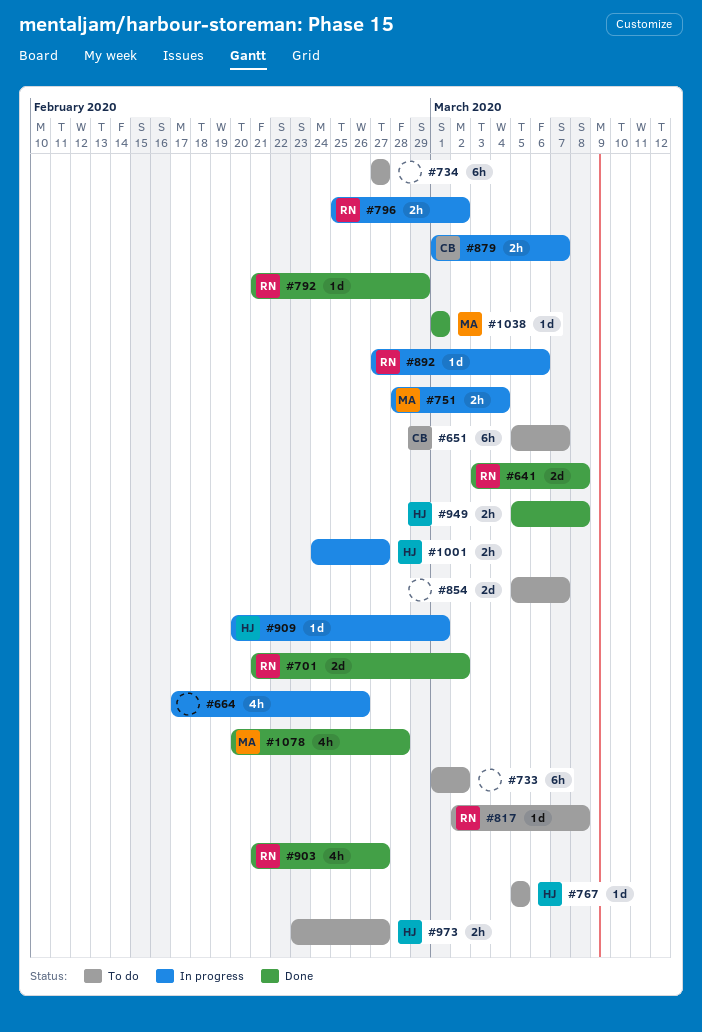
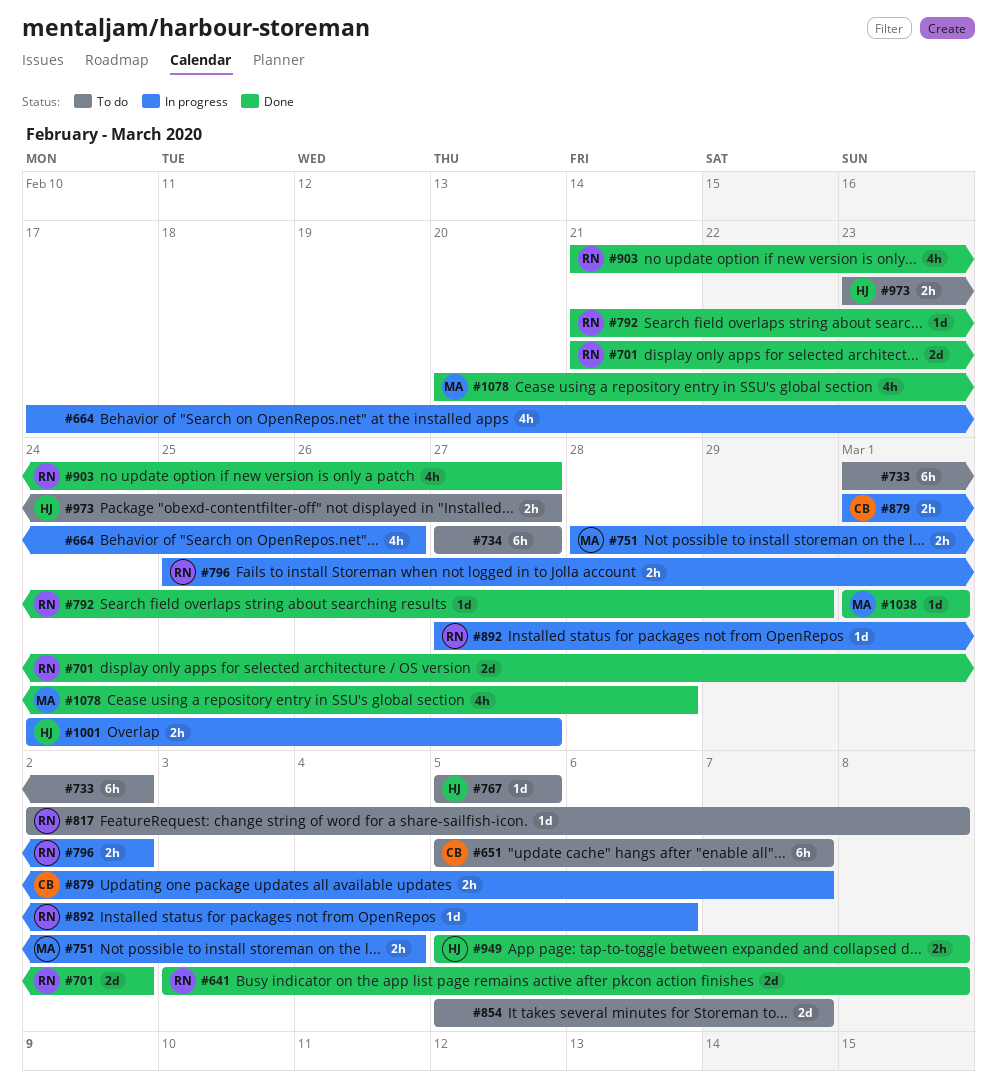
#909: present -> none

